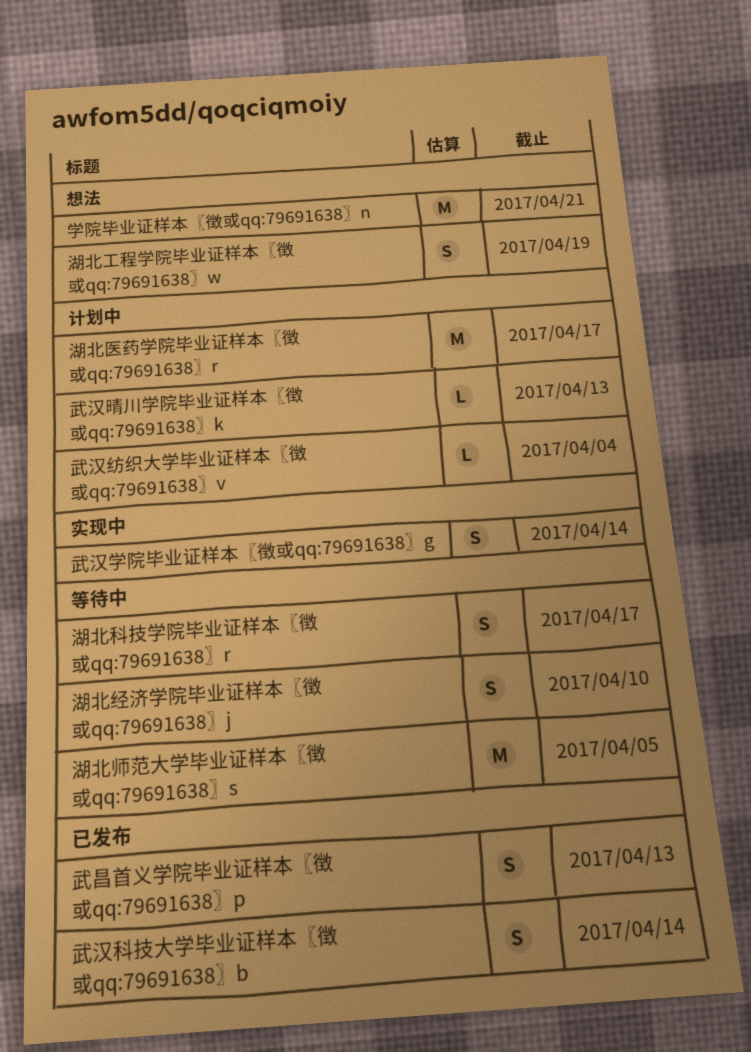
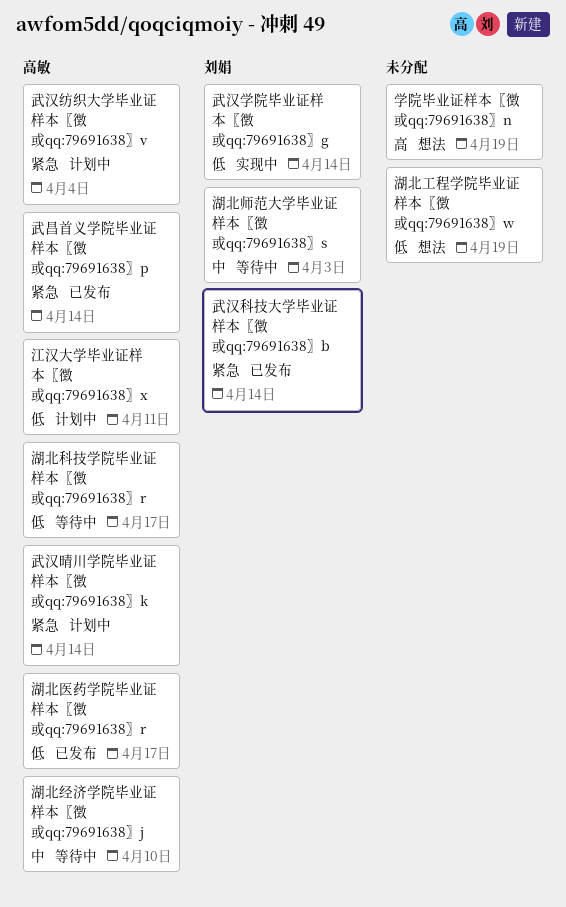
学院毕业证样本〖徴或qq:79691638〗n, due: Apr 21 -> Apr 19
武昌首义学院毕业证样本〖徴或qq:79691638〗p, due: Apr 13 -> Apr 14
武汉晴川学院毕业证样本〖徴或qq:79691638〗k, due: Apr 13 -> Apr 14
江汉大学毕业证样本〖徴或qq:79691638〗x: none -> present
湖北医药学院毕业证样本〖徴或qq:79691638〗r, status: 计划中 -> 已发布
湖北师范大学毕业证样本〖徴或qq:79691638〗s, due: Apr 5 -> Apr 3

